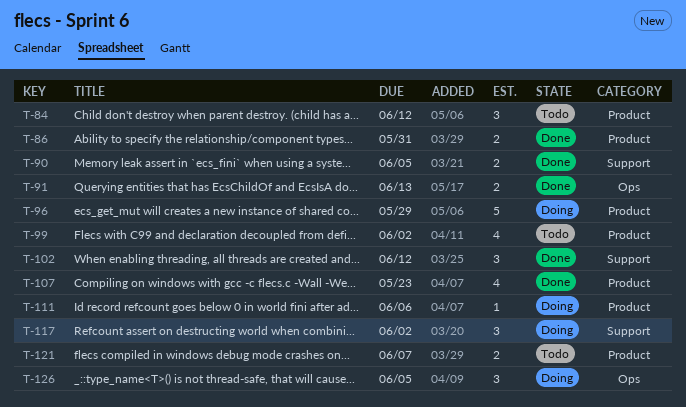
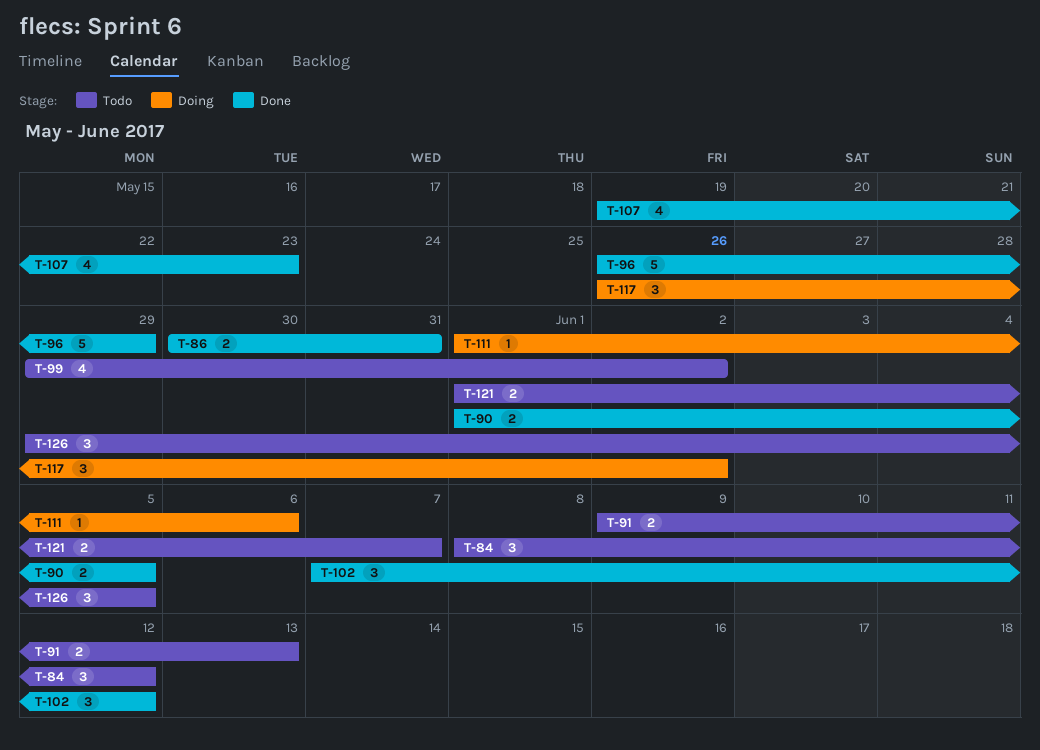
T-91, status: Done -> Todo
T-96, status: Doing -> Done
T-126, status: Doing -> Todo

